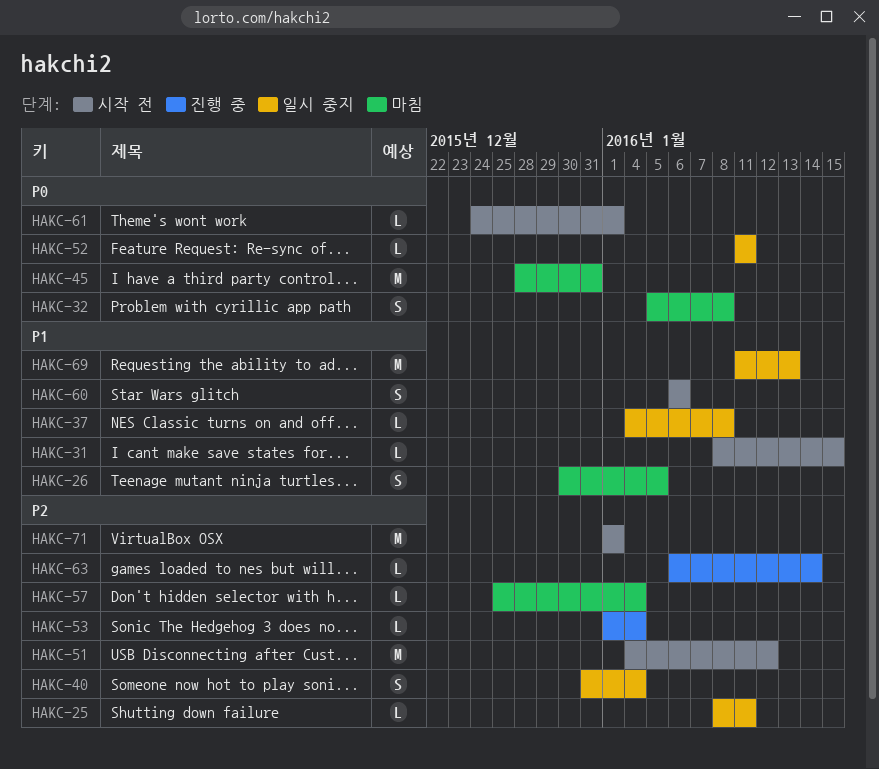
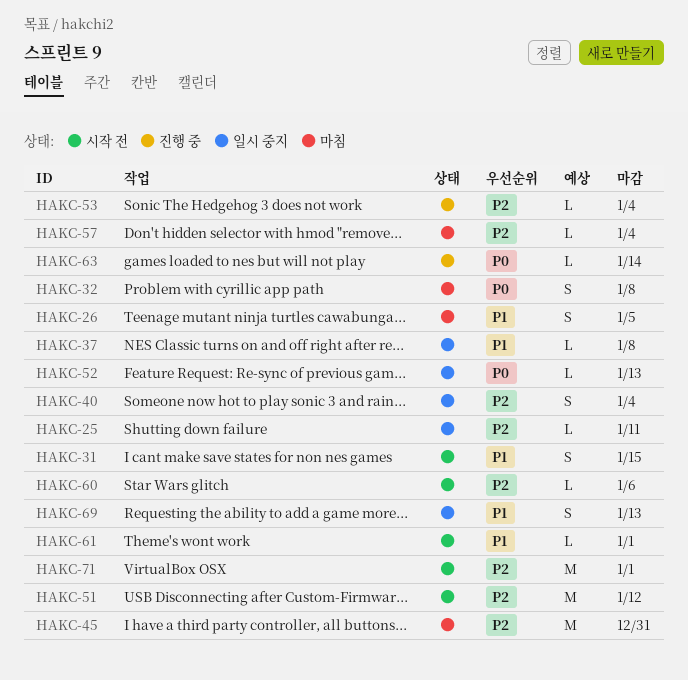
HAKC-31, estimate: L -> S
HAKC-45, priority: P0 -> P2
HAKC-52, due: Jan 11 -> Jan 13
HAKC-60, priority: P1 -> P2
HAKC-60, estimate: S -> L
HAKC-61, priority: P0 -> P1
HAKC-63, priority: P2 -> P0
HAKC-69, estimate: M -> S

